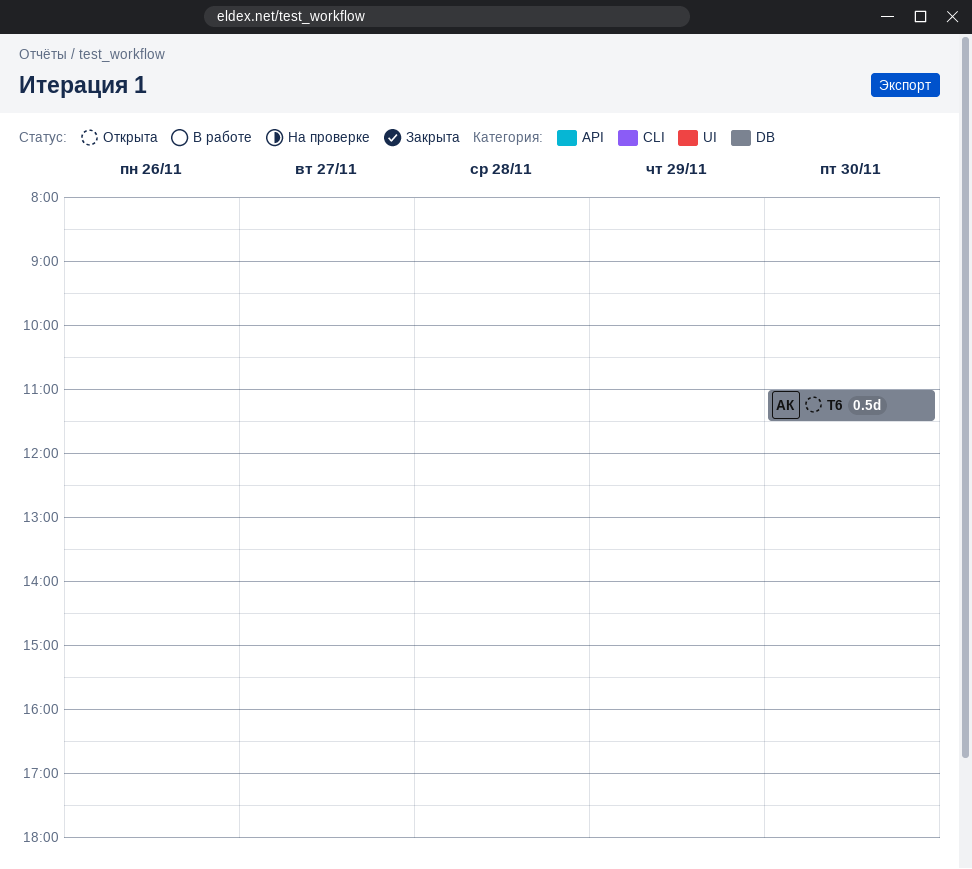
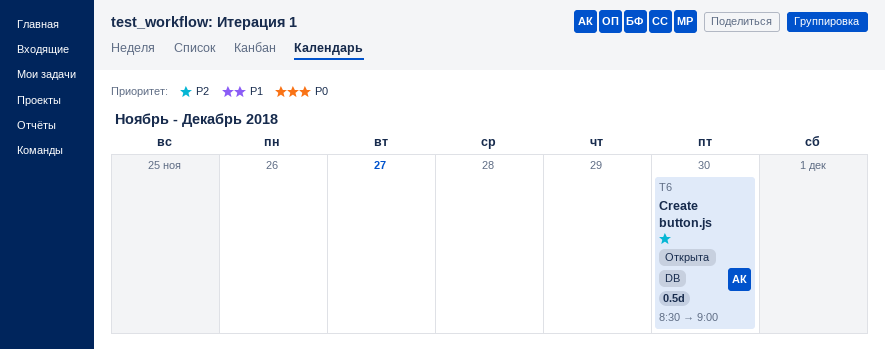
T6, begins: 11:00 -> 08:30
T6, ends: 11:30 -> 09:00

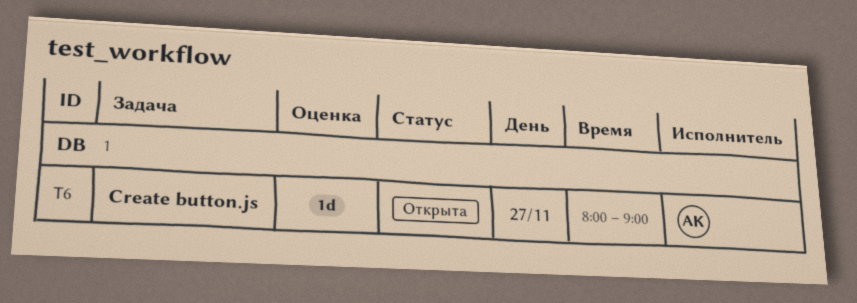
T6, estimate: 0.5d -> 1d
T6, day: Nov 30 -> Nov 27
T6, begins: 08:30 -> 08:00

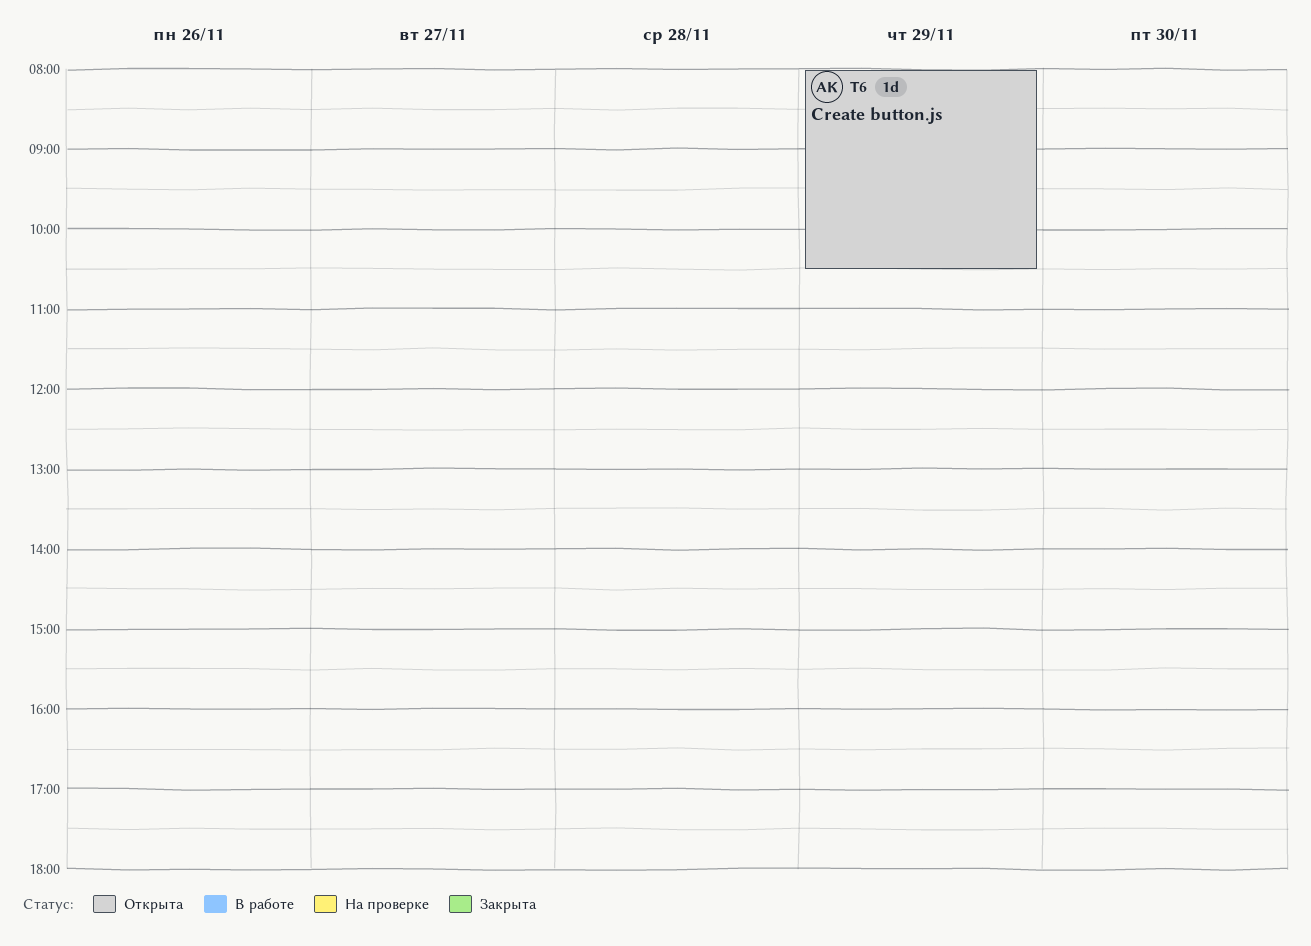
T6, day: Nov 27 -> Nov 29
T6, ends: 09:00 -> 10:30

